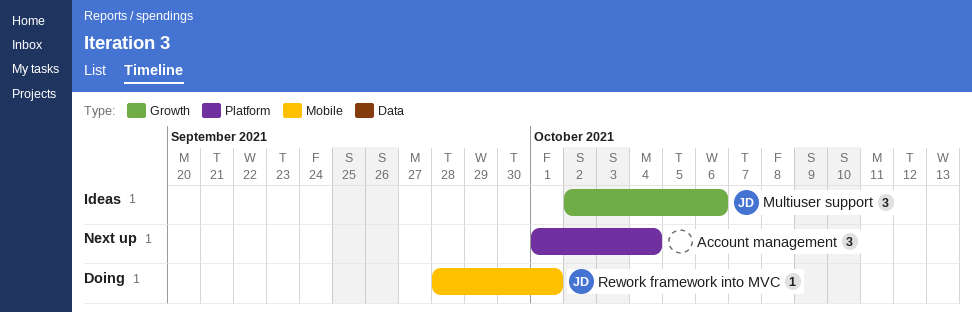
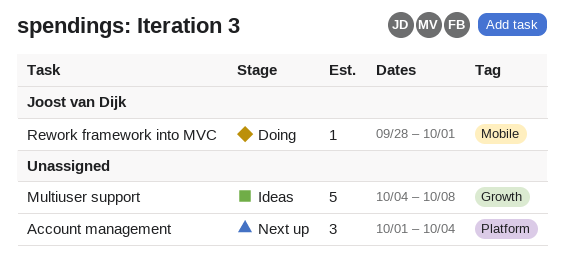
Multiuser support, owner: Joost van Dijk -> none
Multiuser support, estimate: 3 -> 5
Multiuser support, start: Oct 2 -> Oct 4
Multiuser support, due: Oct 6 -> Oct 8

